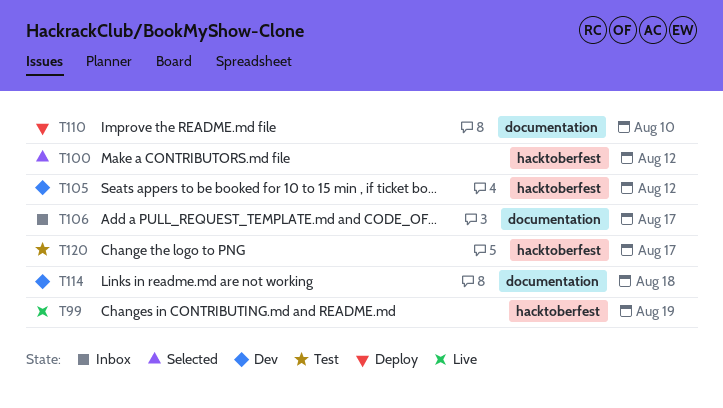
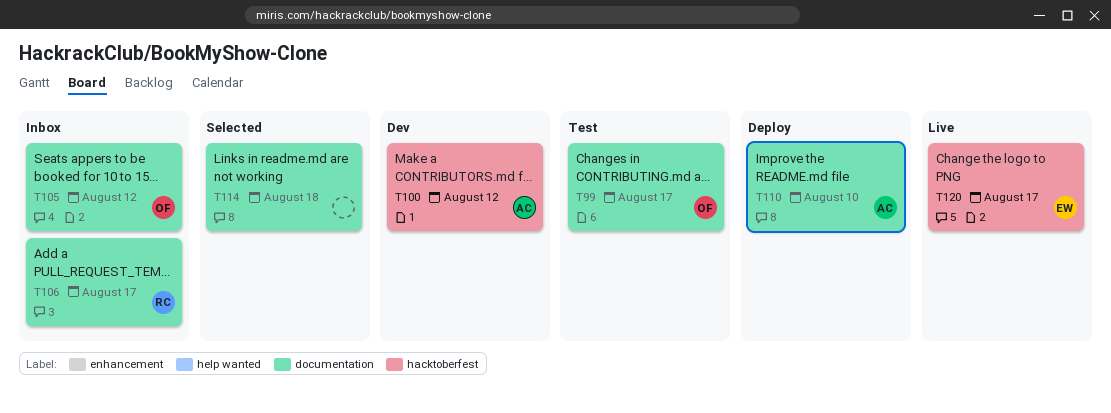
T99, status: Live -> Test
T99, label: hacktoberfest -> documentation
T99, due: Aug 19 -> Aug 17
T100, status: Selected -> Dev
T105, status: Dev -> Inbox
T105, label: hacktoberfest -> documentation
T114, status: Dev -> Selected
T120, status: Test -> Live

